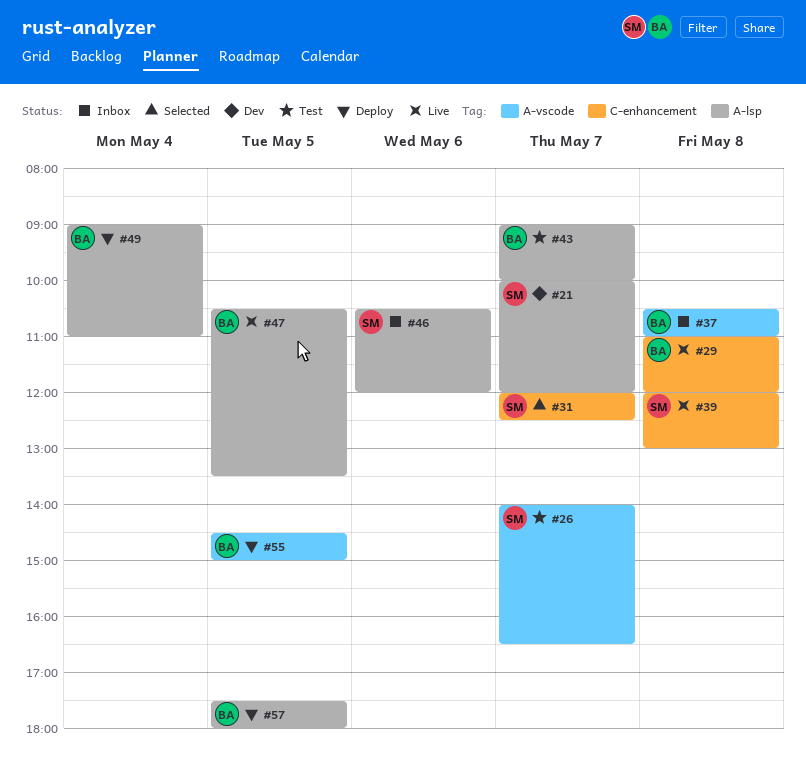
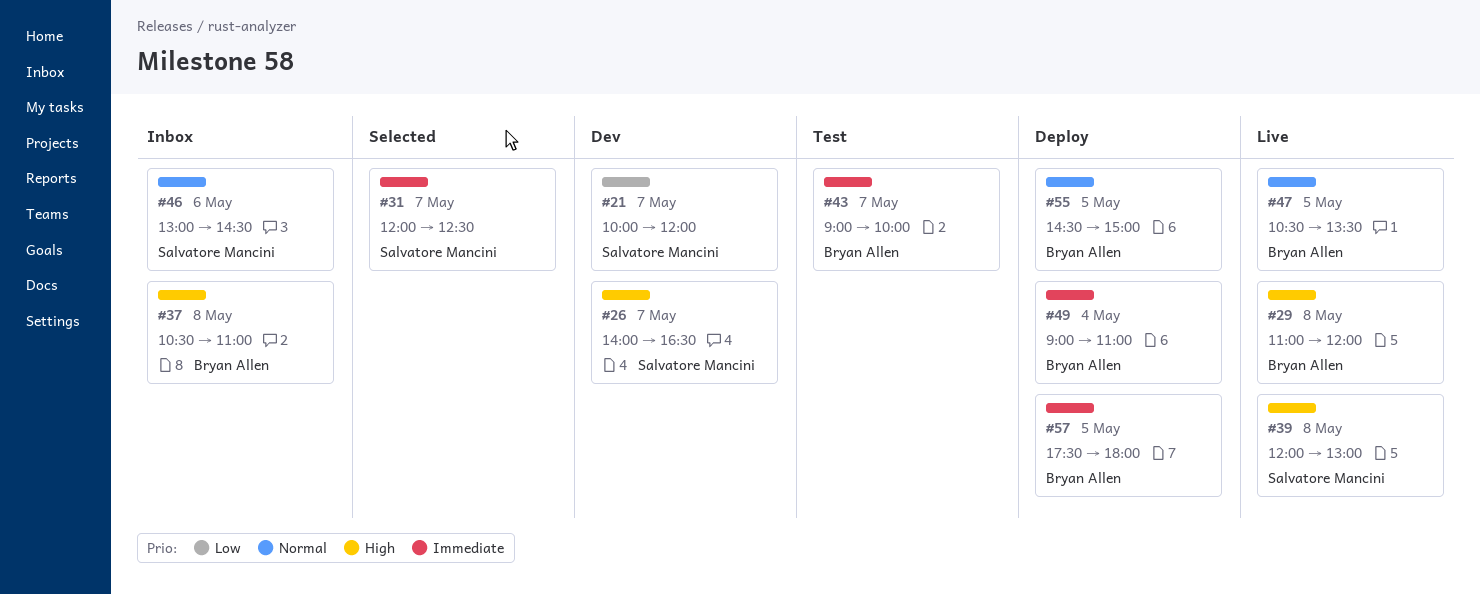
#26, status: Test -> Dev
#46, begins: 10:30 -> 13:00
#46, ends: 12:00 -> 14:30

